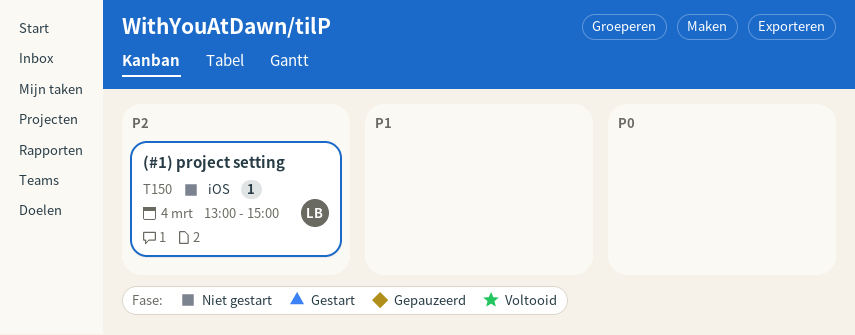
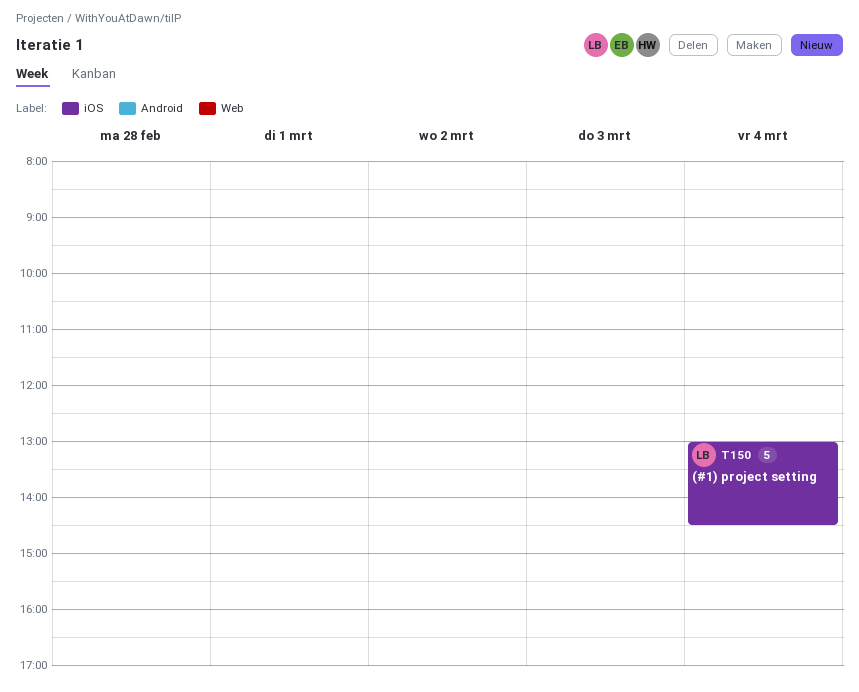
T150, estimate: 1 -> 5
T150, ends: 15:00 -> 14:30

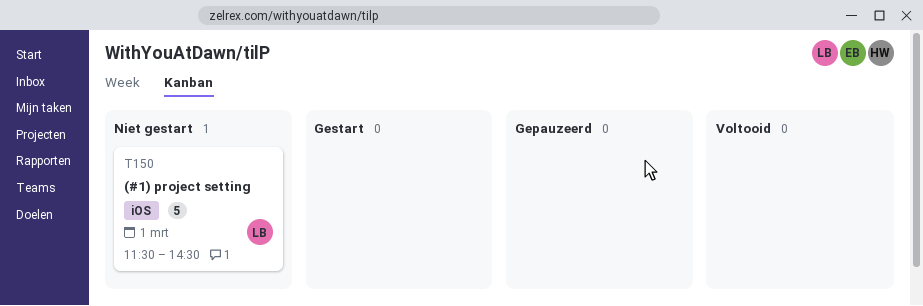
T150, day: Mar 4 -> Mar 1
T150, begins: 13:00 -> 11:30

